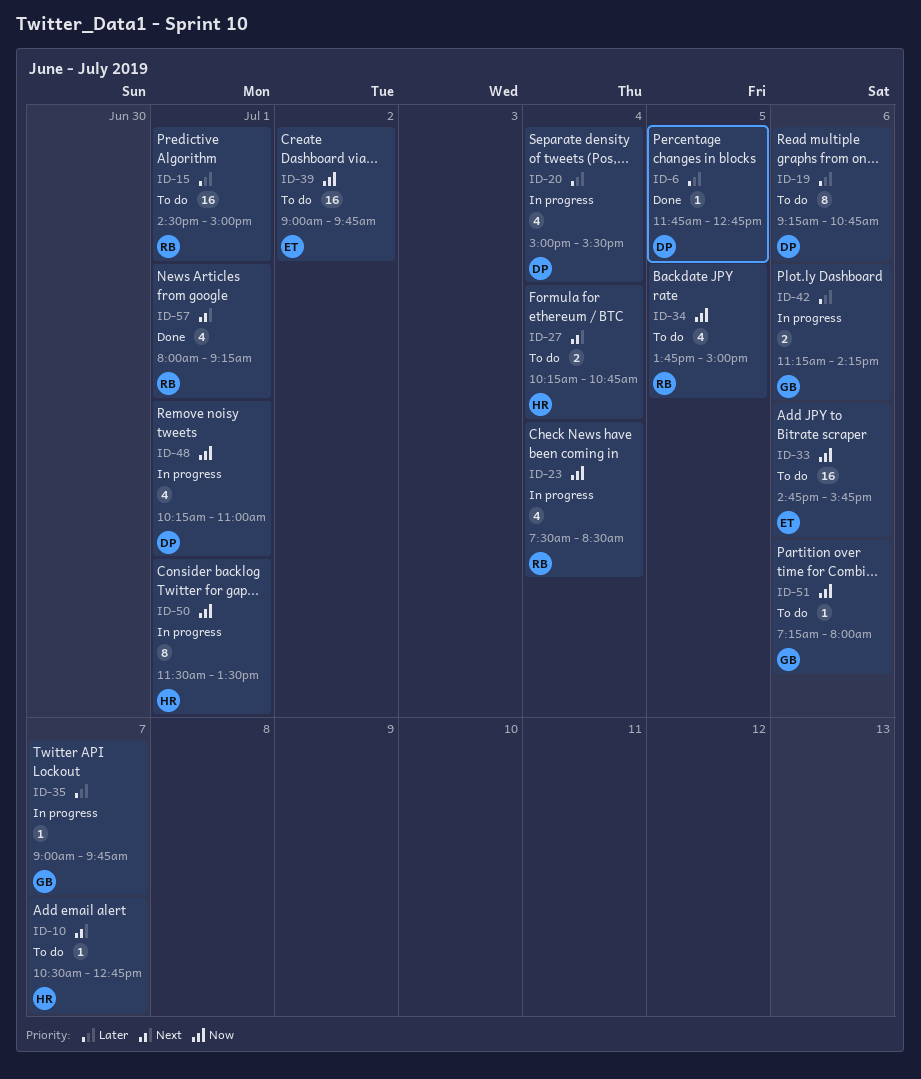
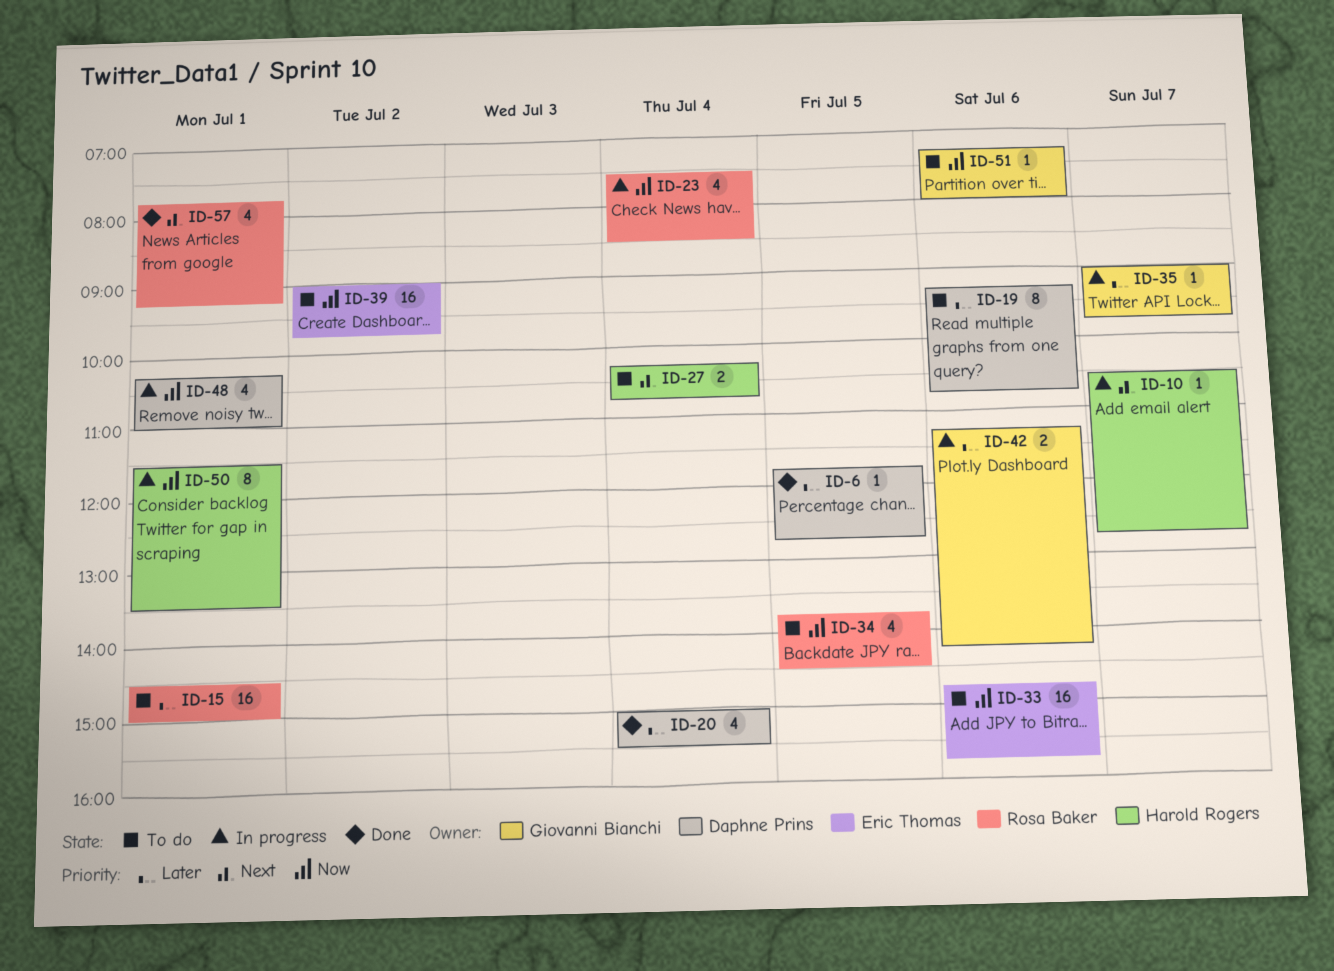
ID-10, status: To do -> In progress
ID-20, status: In progress -> Done
ID-34, ends: 15:00 -> 14:30
ID-57, begins: 08:00 -> 07:45

